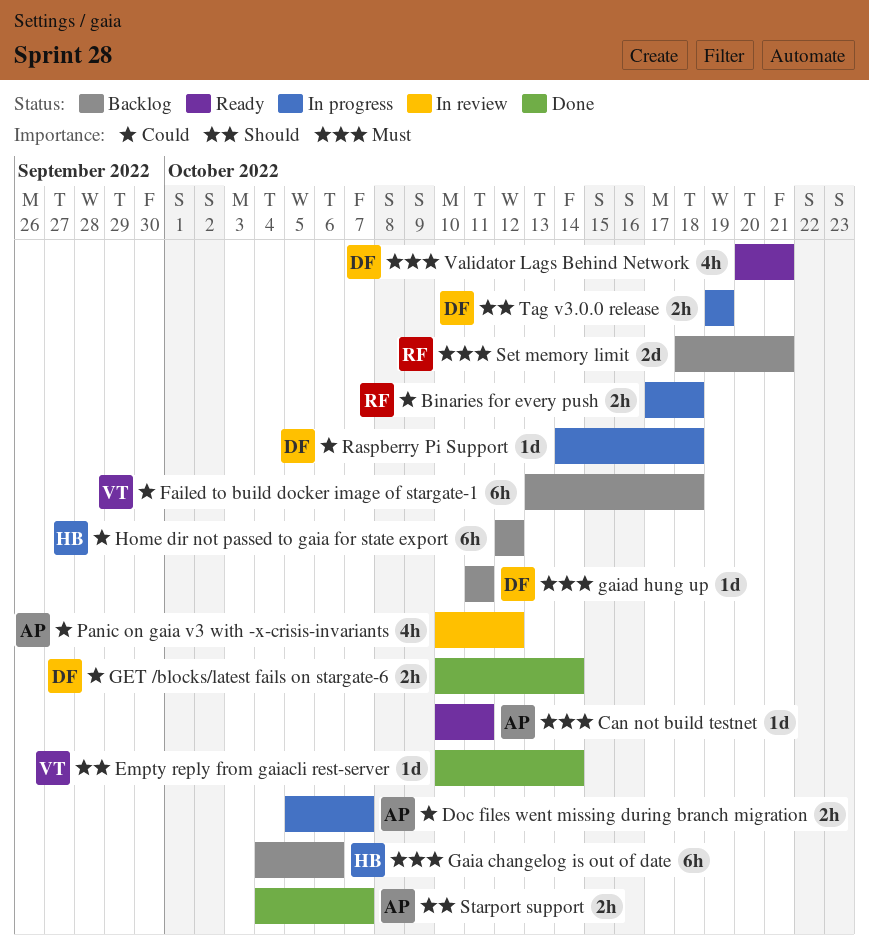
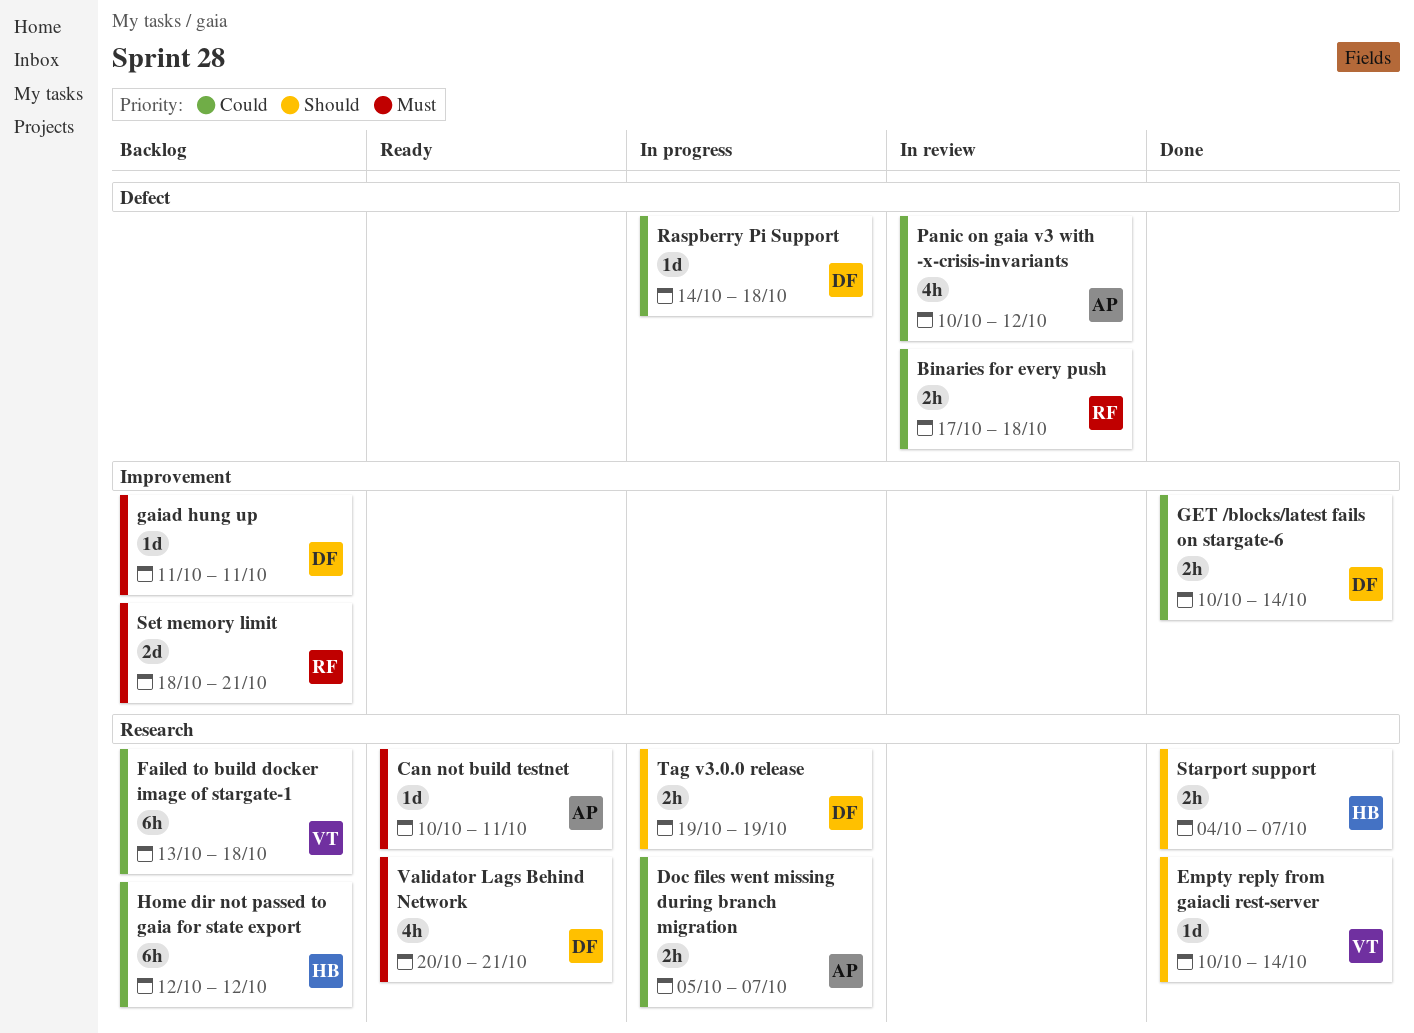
Binaries for every push, status: In progress -> In review
Gaia changelog is out of date: present -> none
Starport support, owner: AP -> HB

